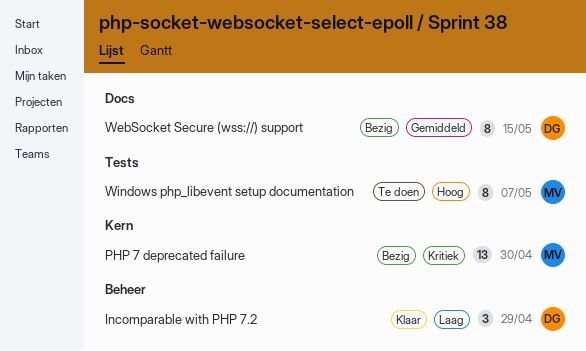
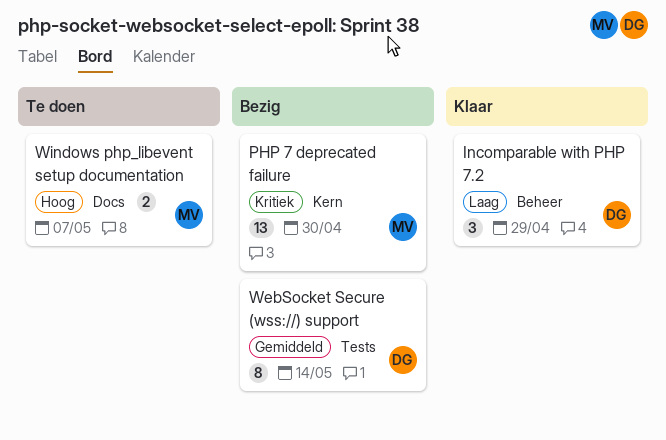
WebSocket Secure (wss://) support, label: Docs -> Tests
WebSocket Secure (wss://) support, due: May 15 -> May 14
Windows php_libevent setup documentation, label: Tests -> Docs
Windows php_libevent setup documentation, estimate: 8 -> 2

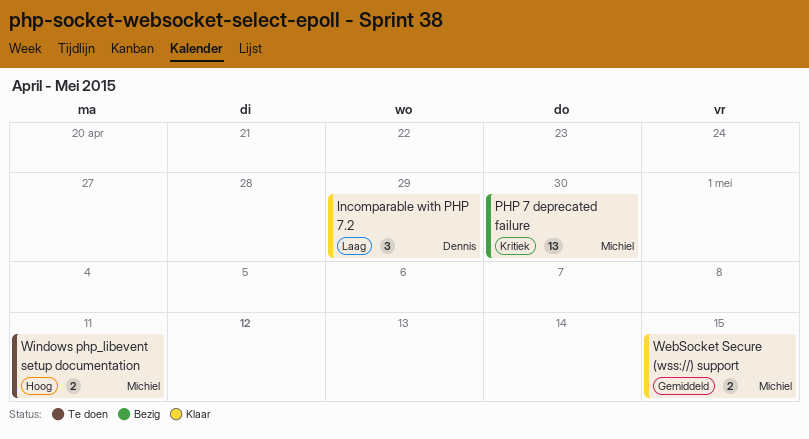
WebSocket Secure (wss://) support, status: Bezig -> Klaar
WebSocket Secure (wss://) support, owner: Dennis -> Michiel
WebSocket Secure (wss://) support, estimate: 8 -> 2
WebSocket Secure (wss://) support, due: May 14 -> May 15
Windows php_libevent setup documentation, due: May 7 -> May 11

